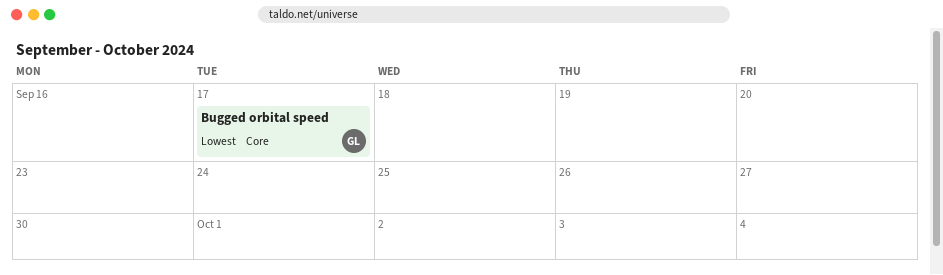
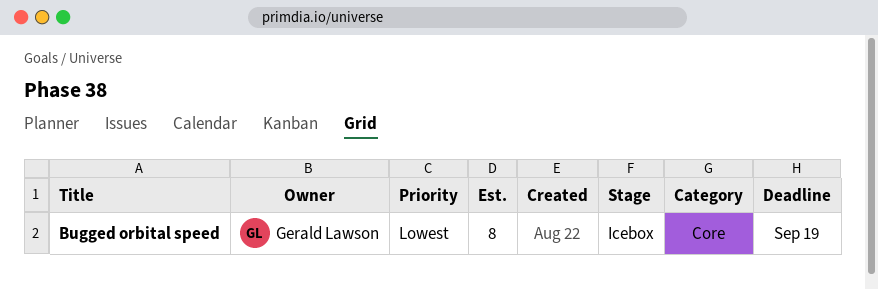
Bugged orbital speed, due: Sep 17 -> Sep 19

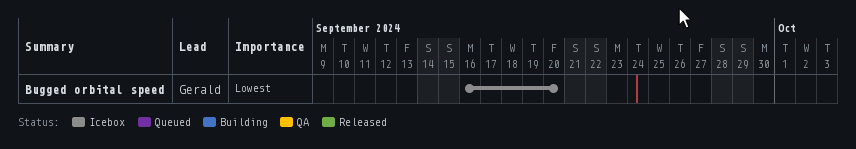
Bugged orbital speed, due: Sep 19 -> Sep 20

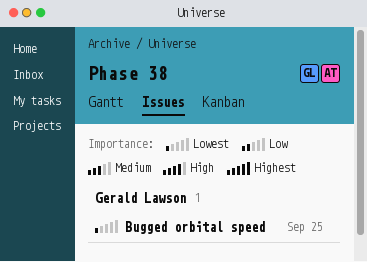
Bugged orbital speed, due: Sep 20 -> Sep 25

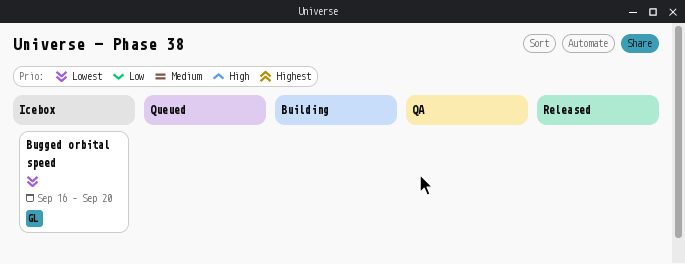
Bugged orbital speed, due: Sep 25 -> Sep 20

